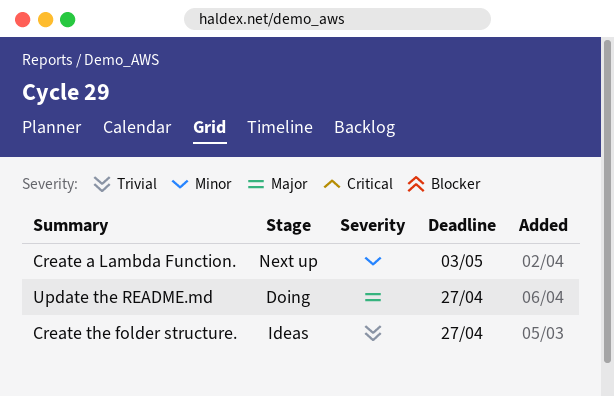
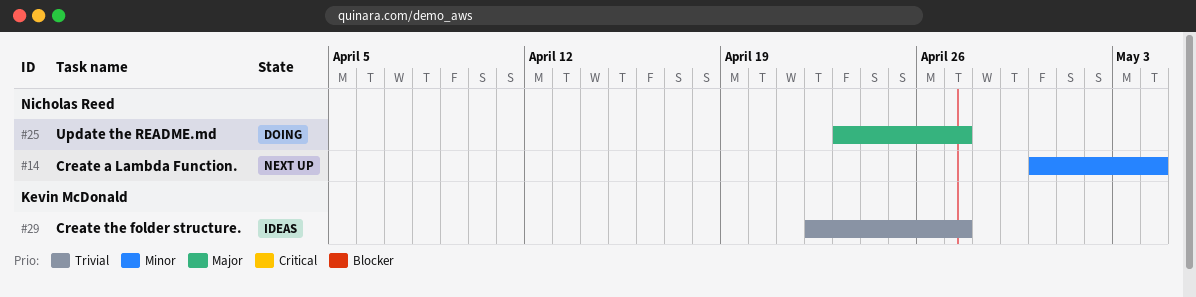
Create a Lambda Function., due: May 3 -> May 4

